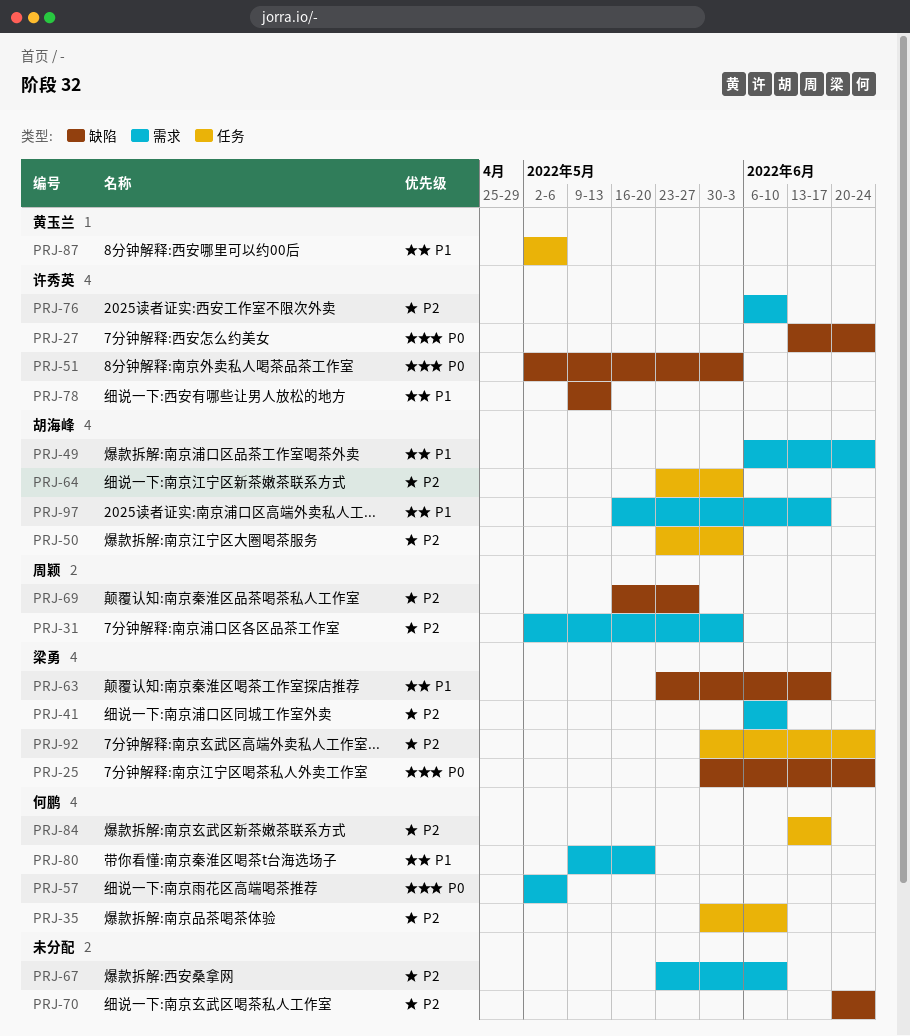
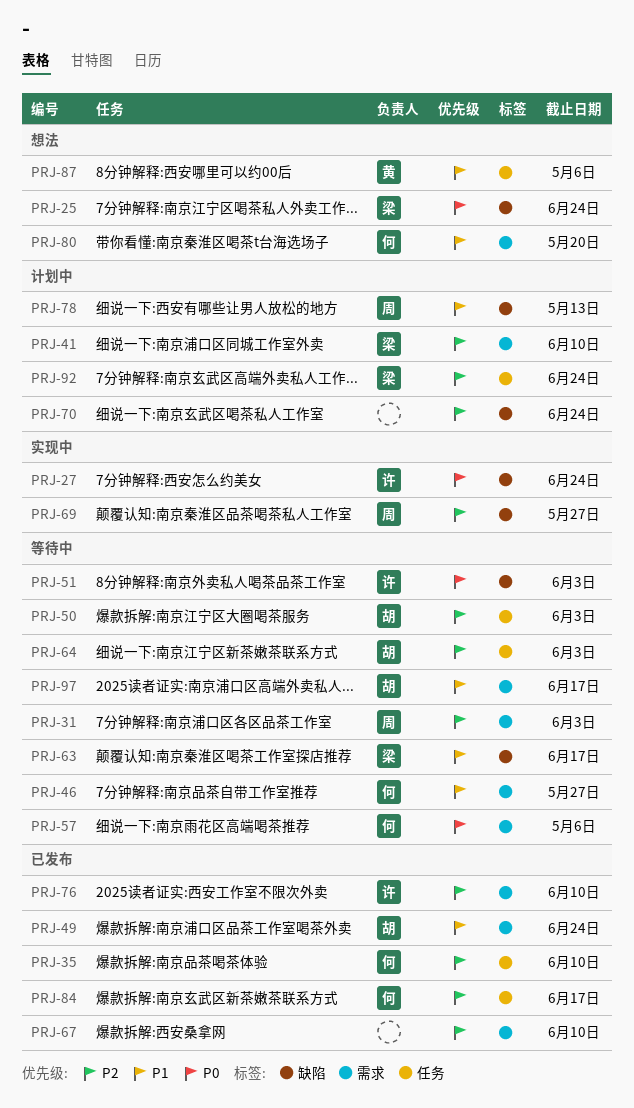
PRJ-46: none -> present
PRJ-78, owner: 许秀英 -> 周颖

